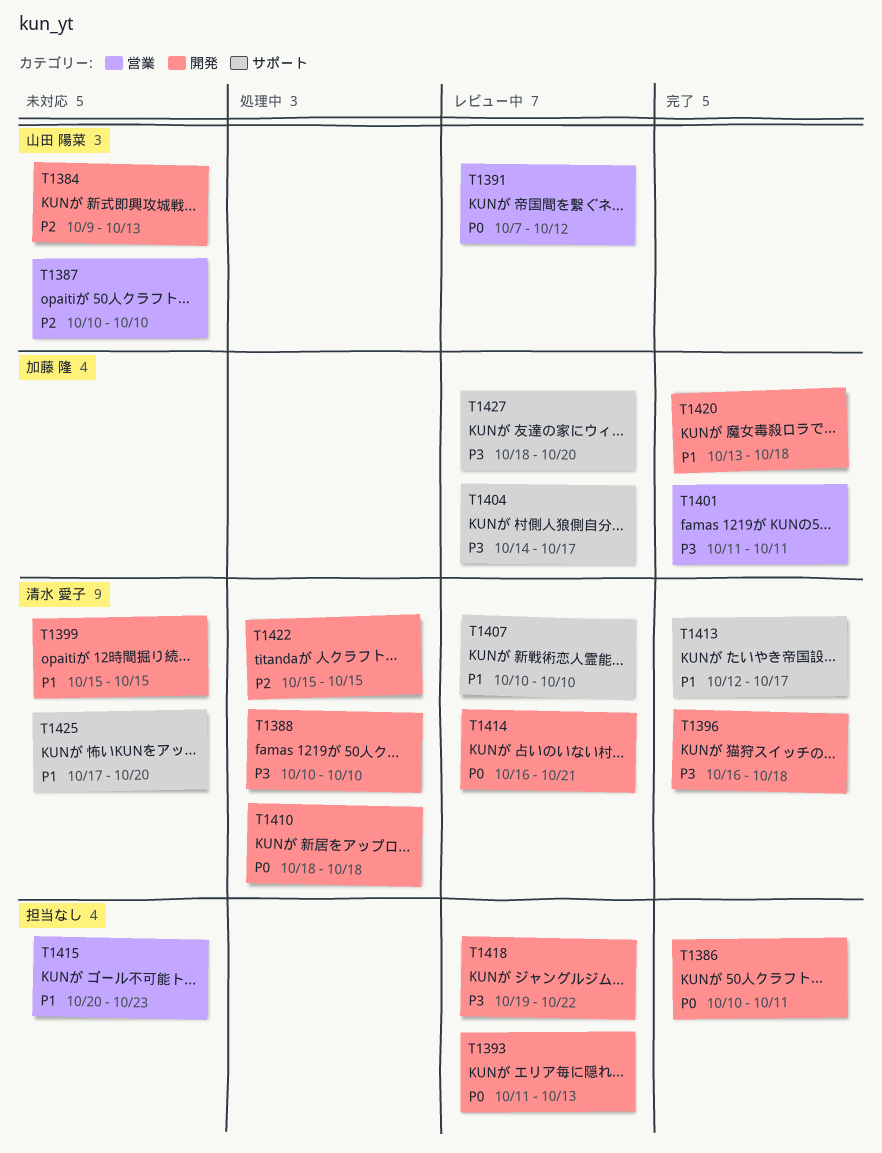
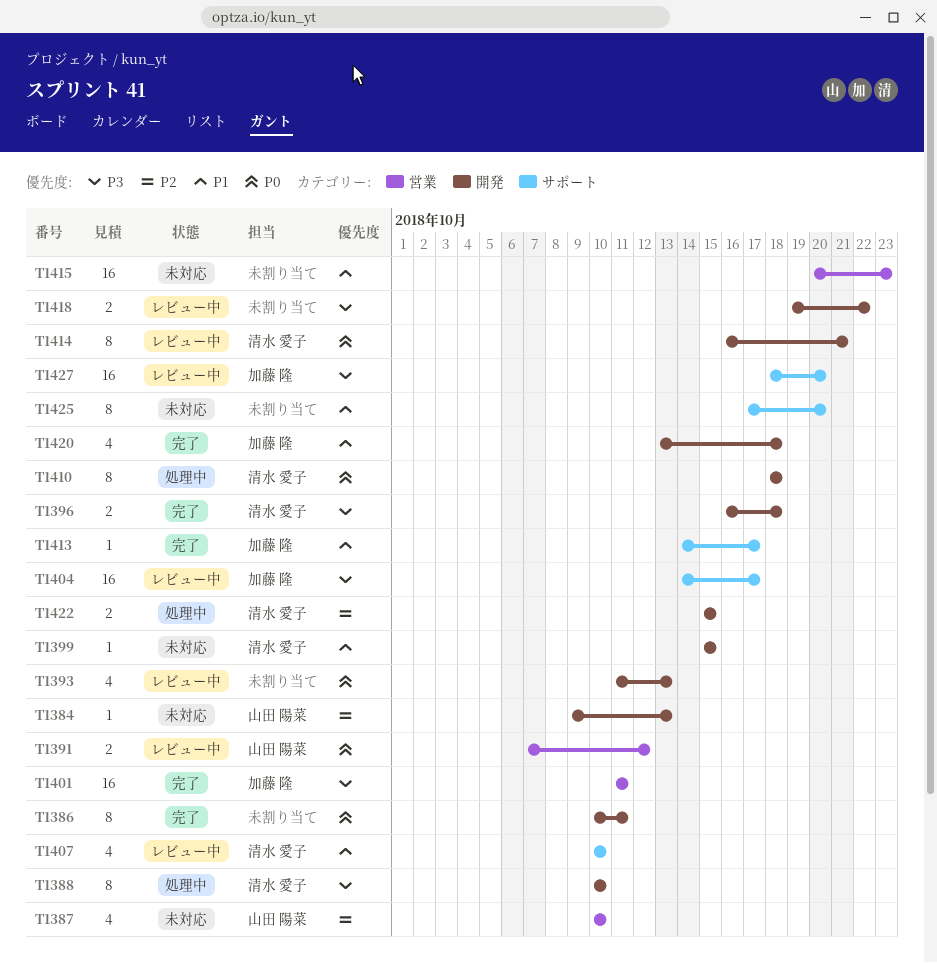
T1413, owner: 清水 愛子 -> 加藤 隆
T1413, start: Oct 12 -> Oct 14
T1425, owner: 清水 愛子 -> none

